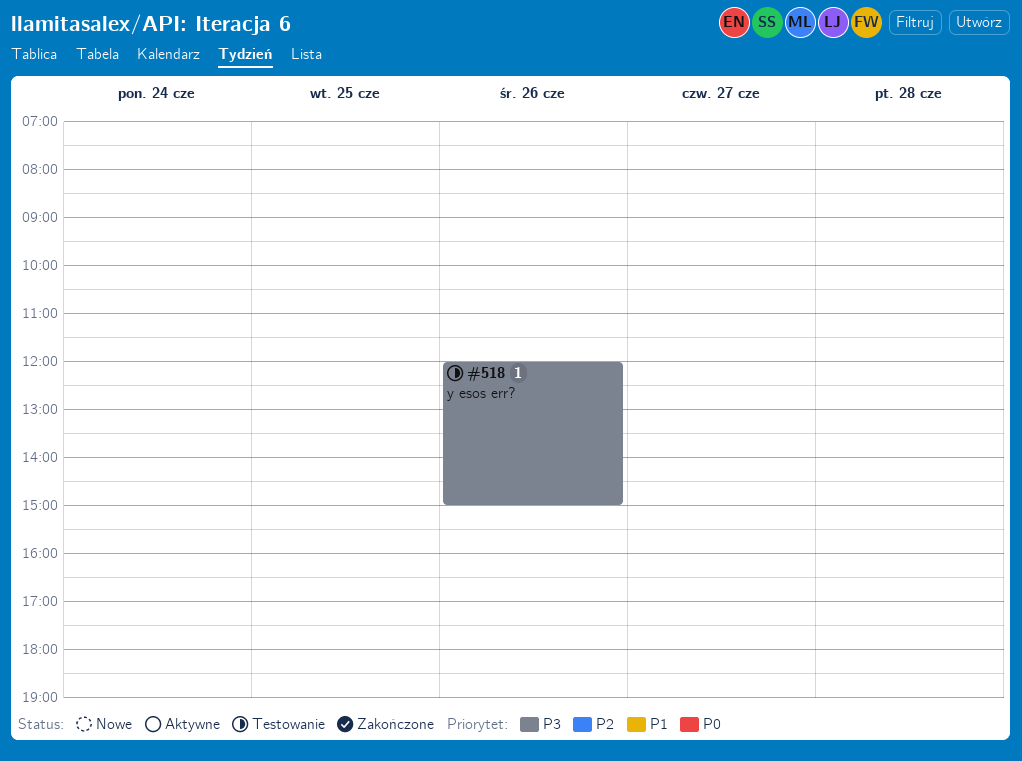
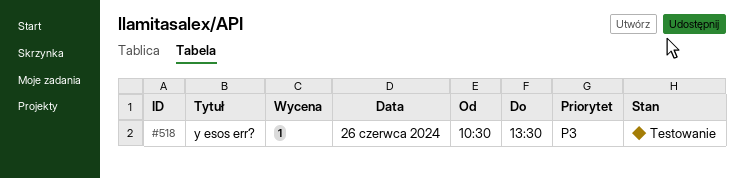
#518, begins: 12:00 -> 10:30
#518, ends: 15:00 -> 13:30

